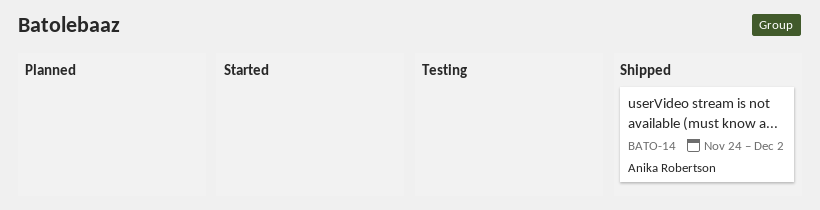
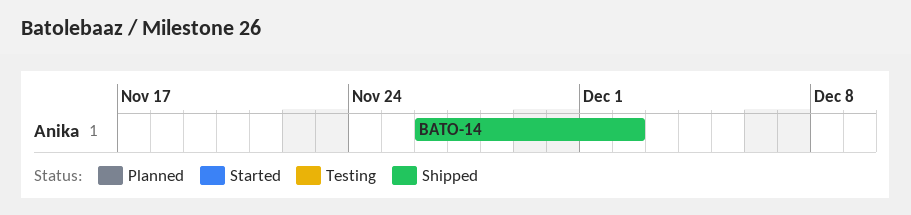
BATO-14, start: Nov 24 -> Nov 26

